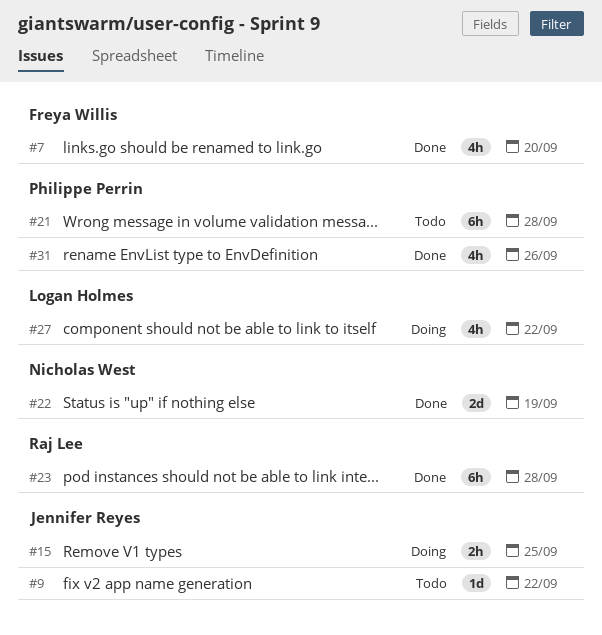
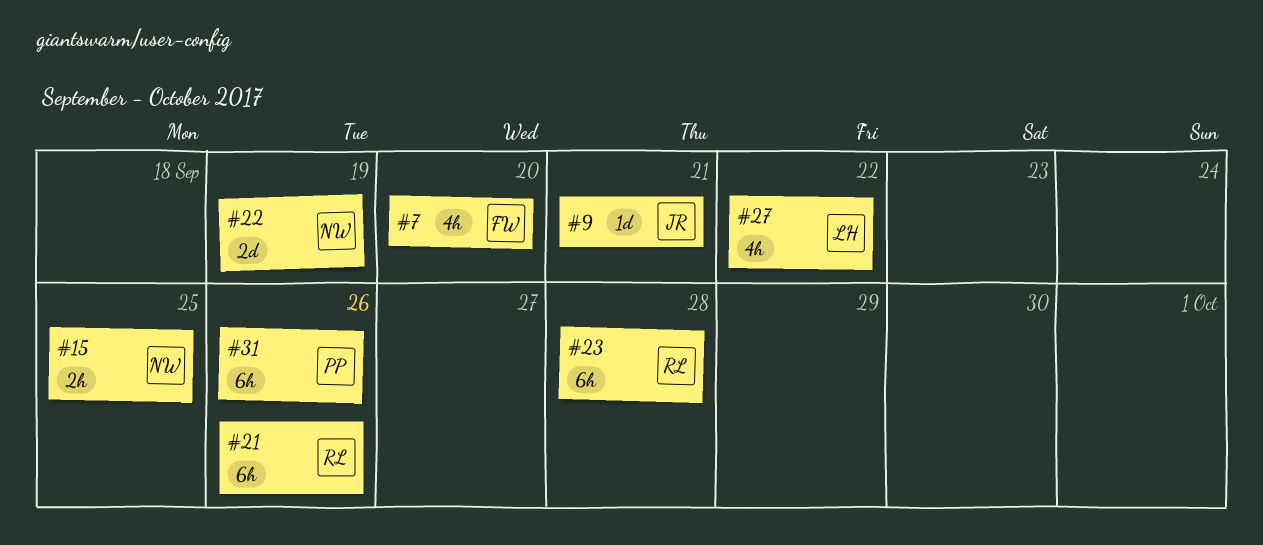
#9, due: Sep 22 -> Sep 21
#15, owner: Jennifer Reyes -> Nicholas West
#21, owner: Philippe Perrin -> Raj Lee
#21, due: Sep 28 -> Sep 26
#31, estimate: 4h -> 6h

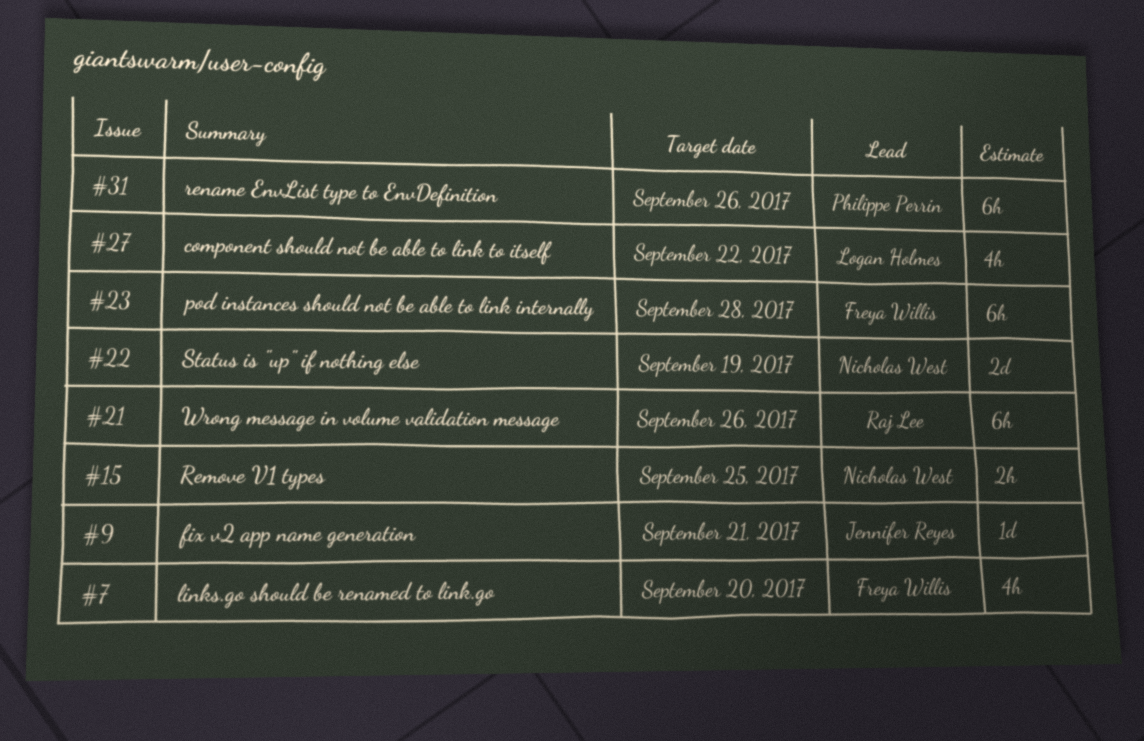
#23, owner: Raj Lee -> Freya Willis

